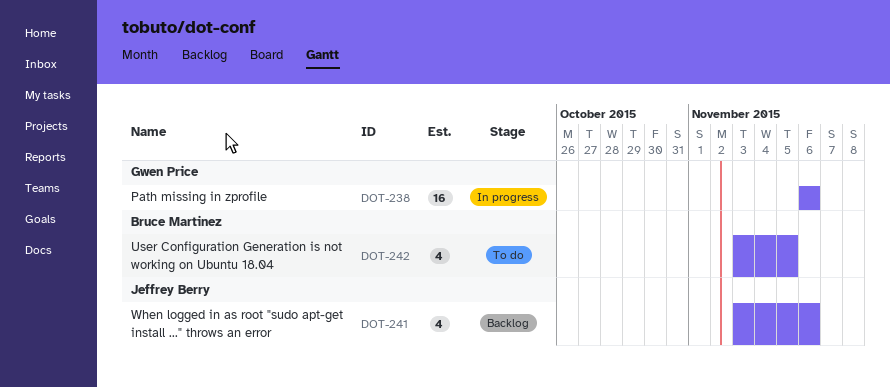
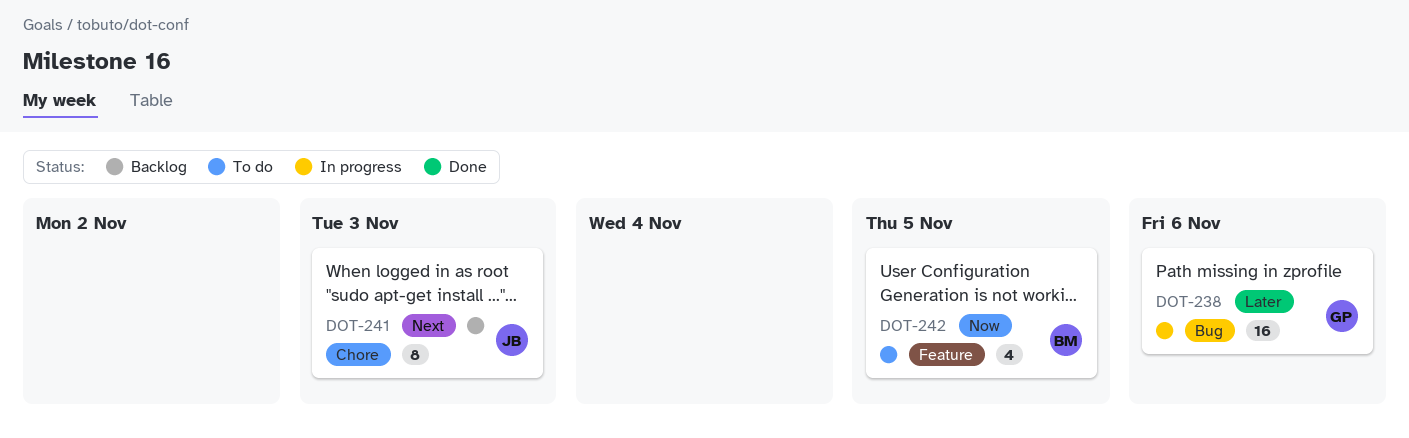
DOT-241, estimate: 4 -> 8
DOT-241, due: Nov 6 -> Nov 3

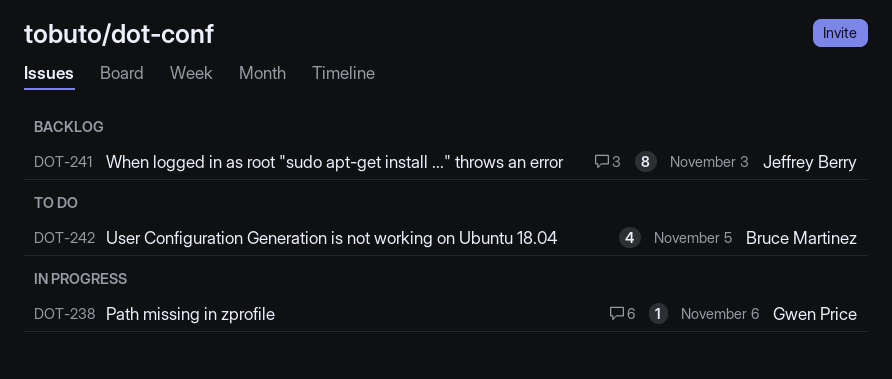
DOT-238, estimate: 16 -> 1

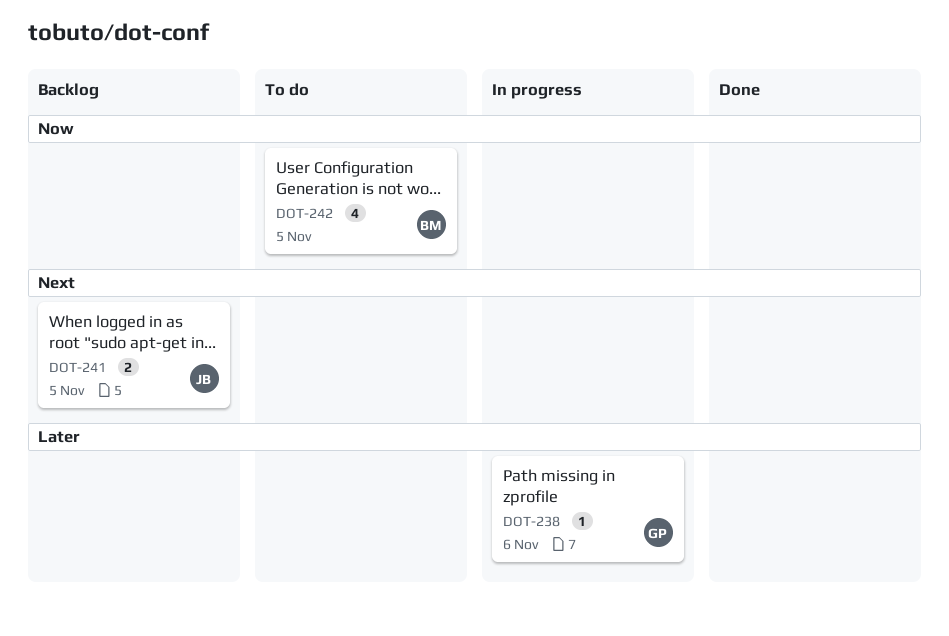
DOT-241, estimate: 8 -> 2
DOT-241, due: Nov 3 -> Nov 5

